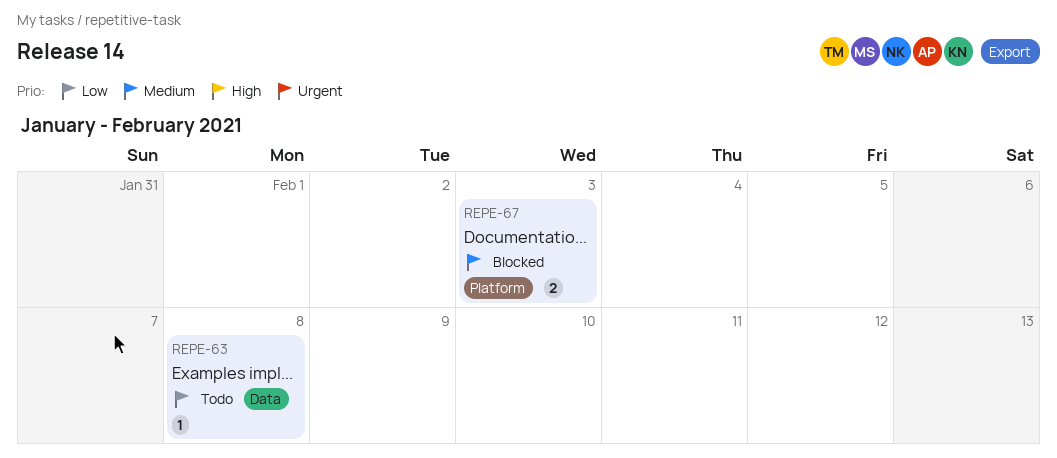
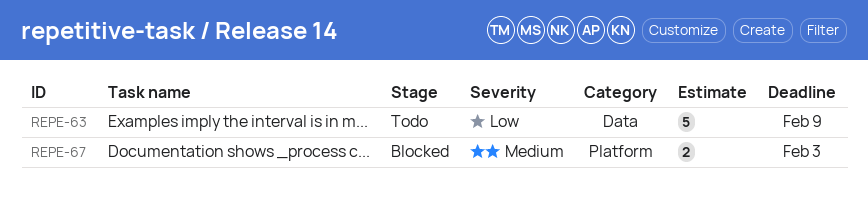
REPE-63, estimate: 1 -> 5
REPE-63, due: Feb 8 -> Feb 9

